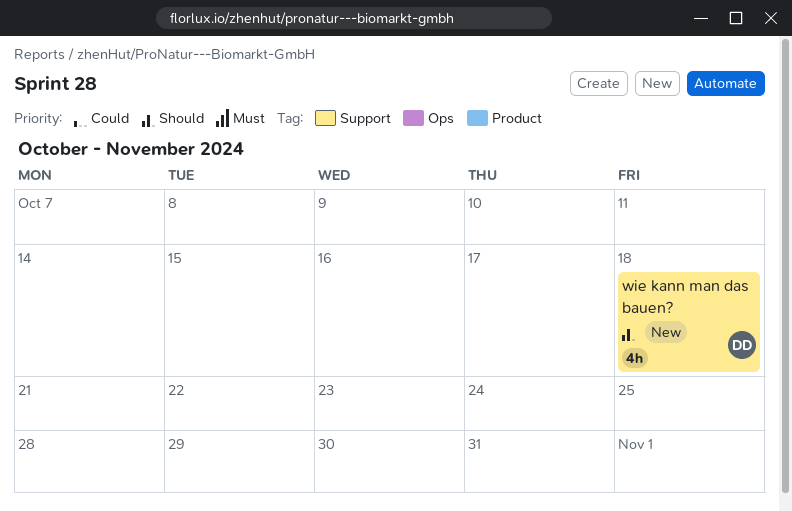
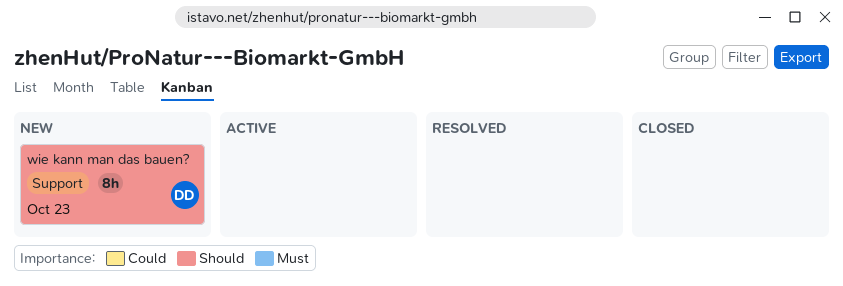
wie kann man das bauen?, estimate: 4h -> 8h
wie kann man das bauen?, due: Oct 18 -> Oct 23

